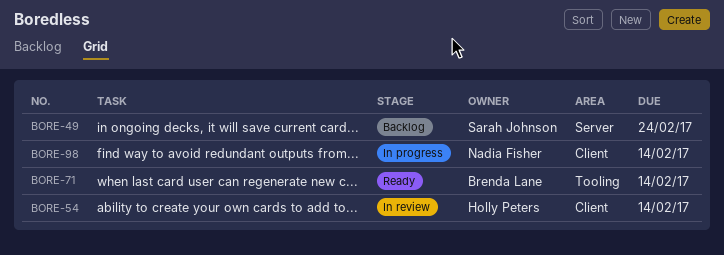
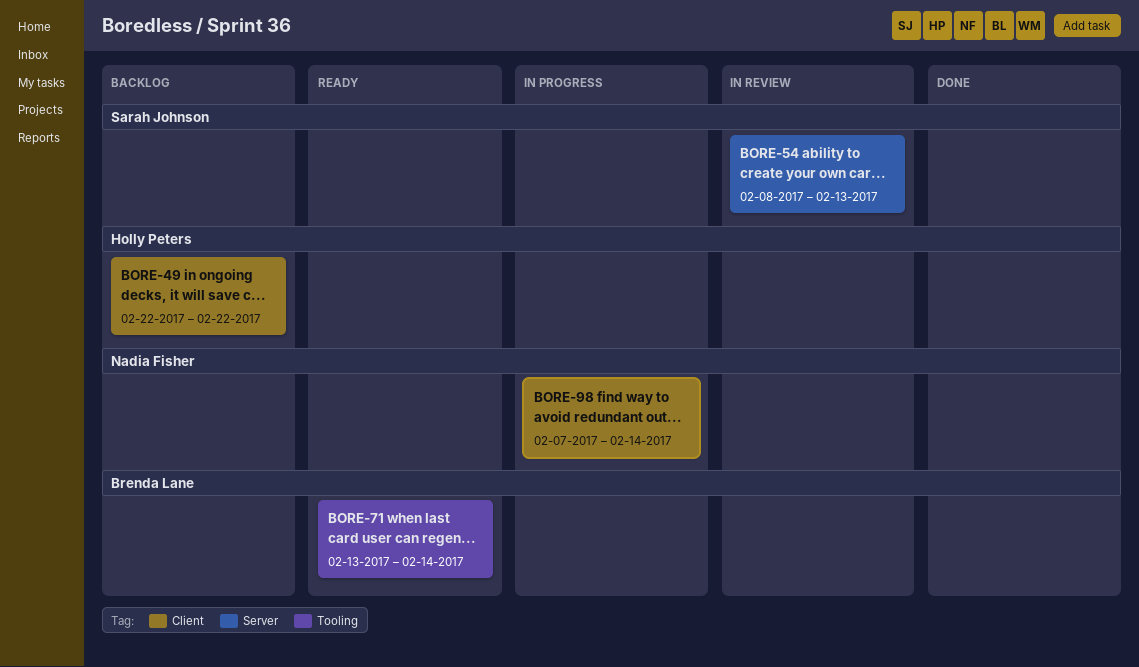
BORE-49, owner: Sarah Johnson -> Holly Peters
BORE-49, label: Server -> Client
BORE-49, due: Feb 24 -> Feb 22
BORE-54, owner: Holly Peters -> Sarah Johnson
BORE-54, label: Client -> Server
BORE-54, due: Feb 14 -> Feb 13

